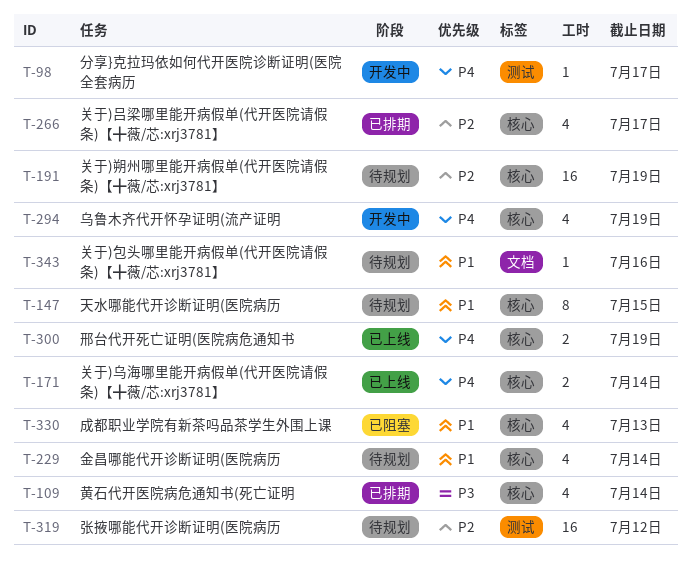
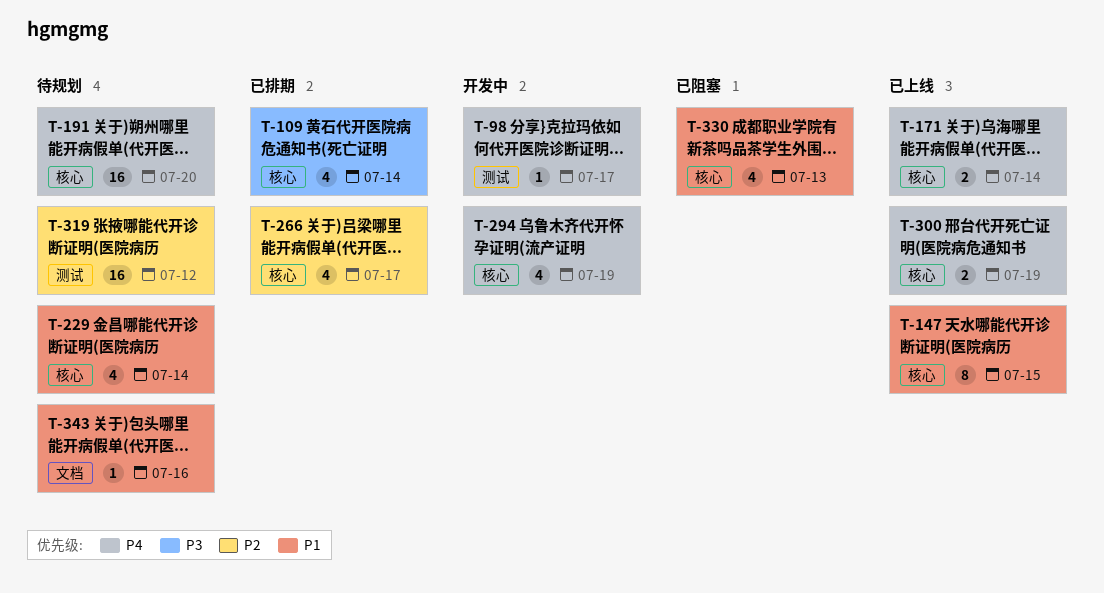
T-147, status: 待规划 -> 已上线
T-191, priority: P2 -> P4
T-191, due: Jul 19 -> Jul 20

